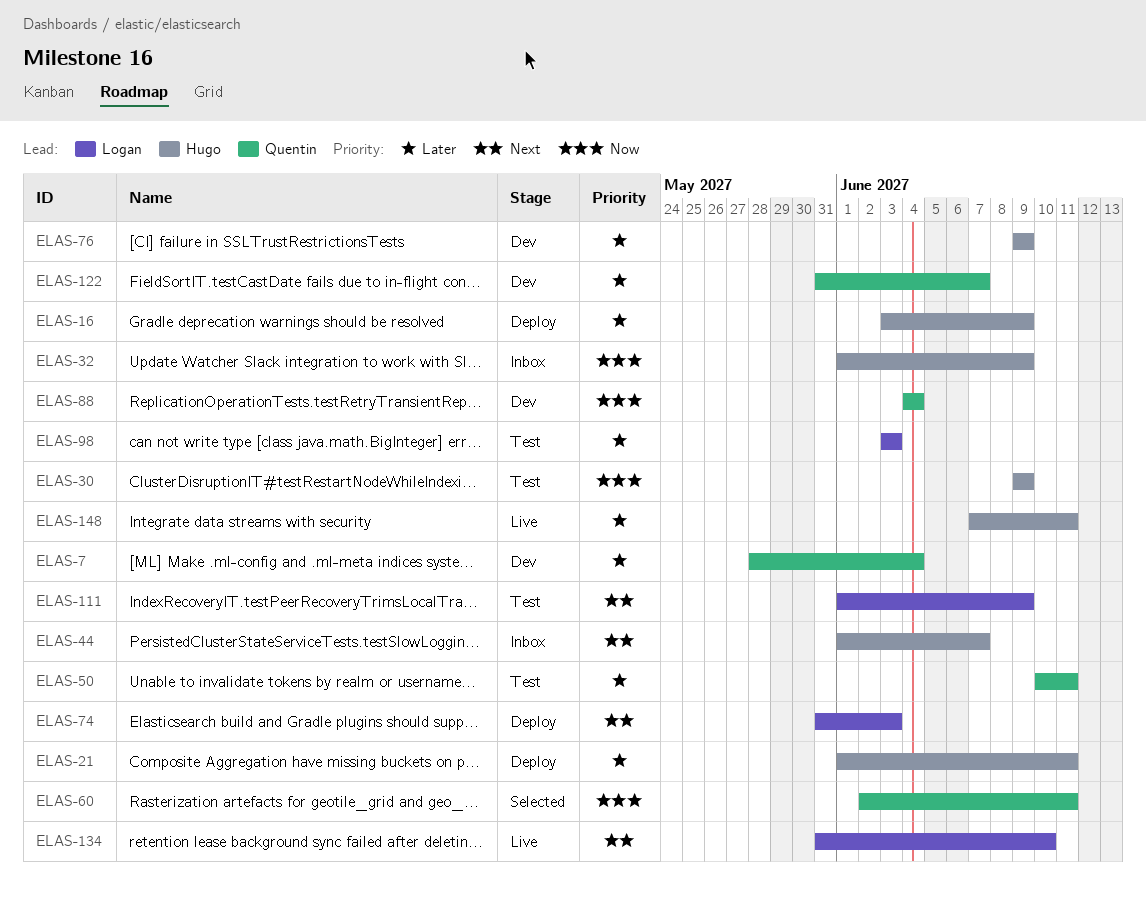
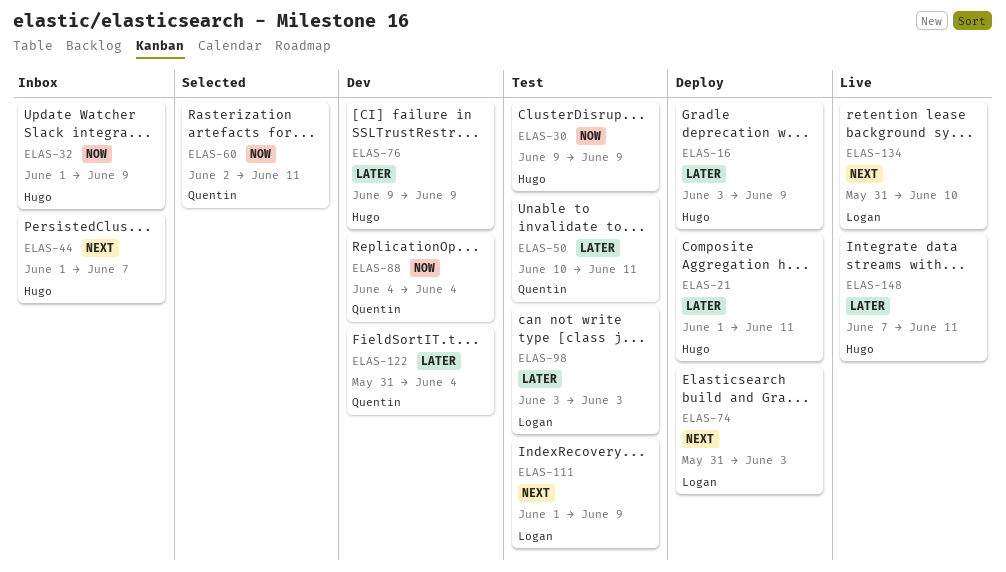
ELAS-7: present -> none
ELAS-122, due: Jun 7 -> Jun 4

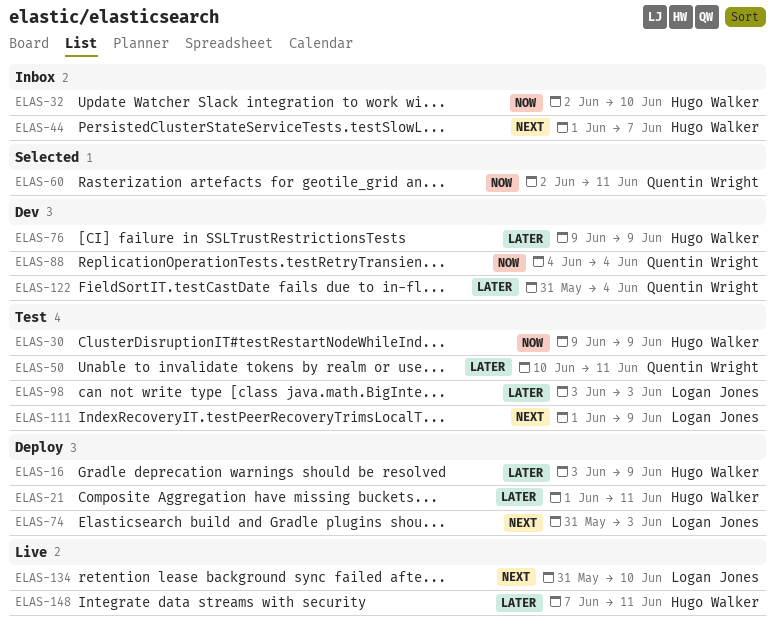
ELAS-32, start: Jun 1 -> Jun 2
ELAS-32, due: Jun 9 -> Jun 10

